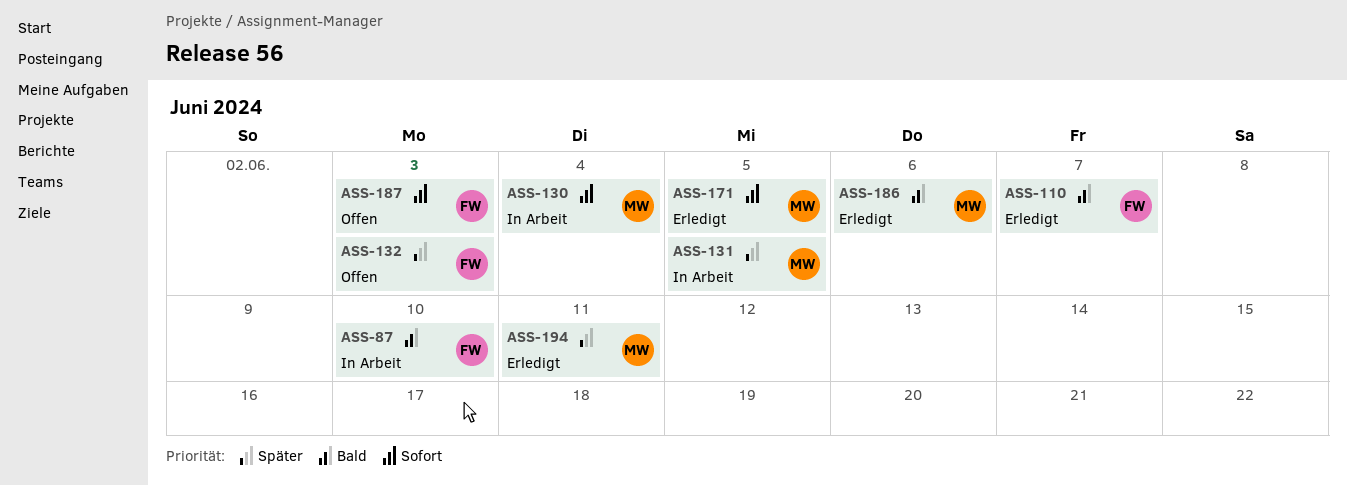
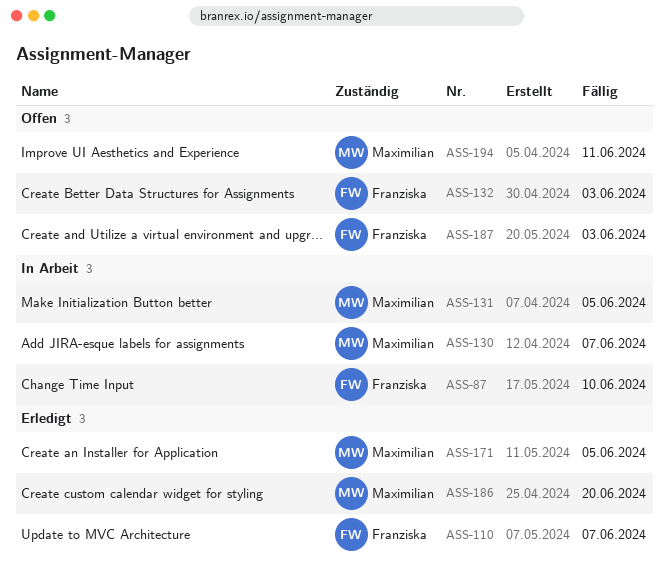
ASS-130, due: Jun 4 -> Jun 7
ASS-186, due: Jun 6 -> Jun 20
ASS-194, status: Erledigt -> Offen

